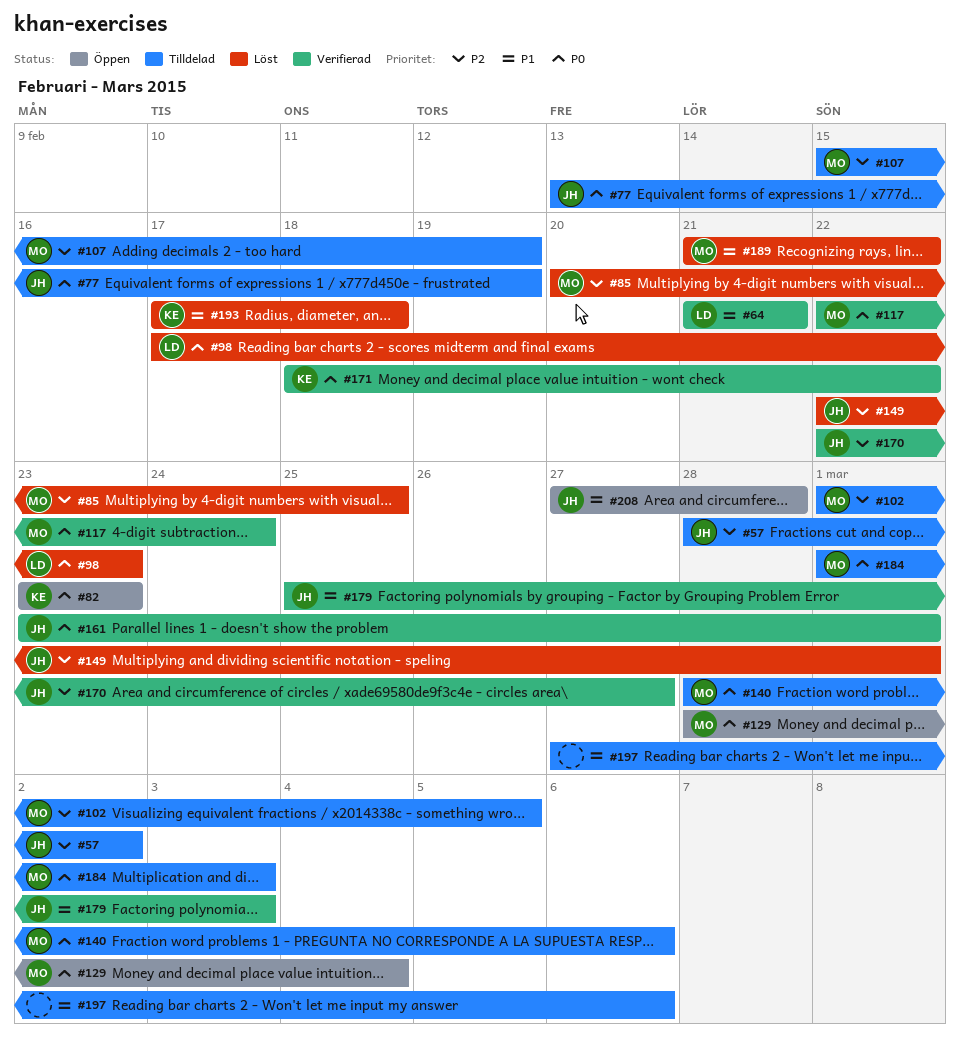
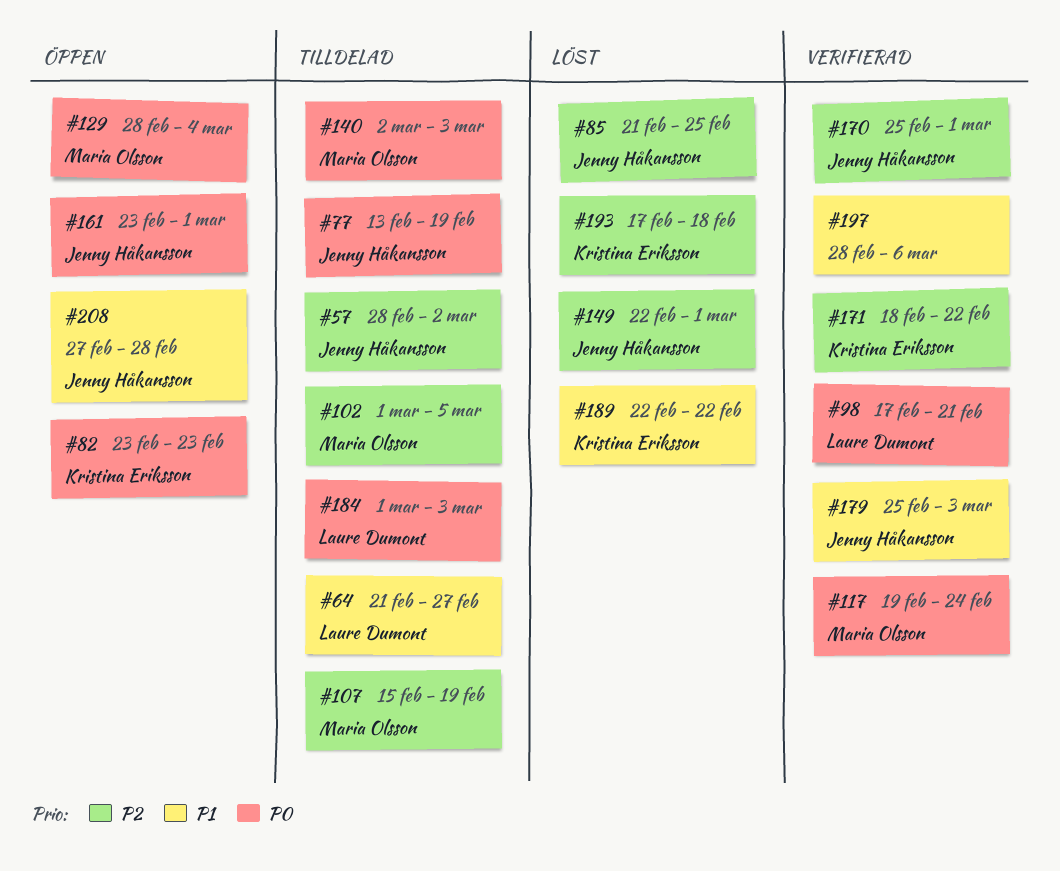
#64, status: Verifierad -> Tilldelad
#64, due: Feb 21 -> Feb 27
#85, owner: Maria Olsson -> Jenny Håkansson
#85, start: Feb 20 -> Feb 21
#98, status: Löst -> Verifierad
#98, due: Feb 23 -> Feb 21
#117, start: Feb 22 -> Feb 19
#140, start: Feb 28 -> Mar 2
#140, due: Mar 6 -> Mar 3
#161, status: Verifierad -> Öppen
#170, start: Feb 22 -> Feb 25
#170, due: Feb 27 -> Mar 1
#171, priority: P0 -> P2
#184, owner: Maria Olsson -> Laure Dumont
#189, owner: Maria Olsson -> Kristina Eriksson
#189, start: Feb 21 -> Feb 22
#193, priority: P1 -> P2
#197, status: Tilldelad -> Verifierad
#197, start: Feb 27 -> Feb 28

